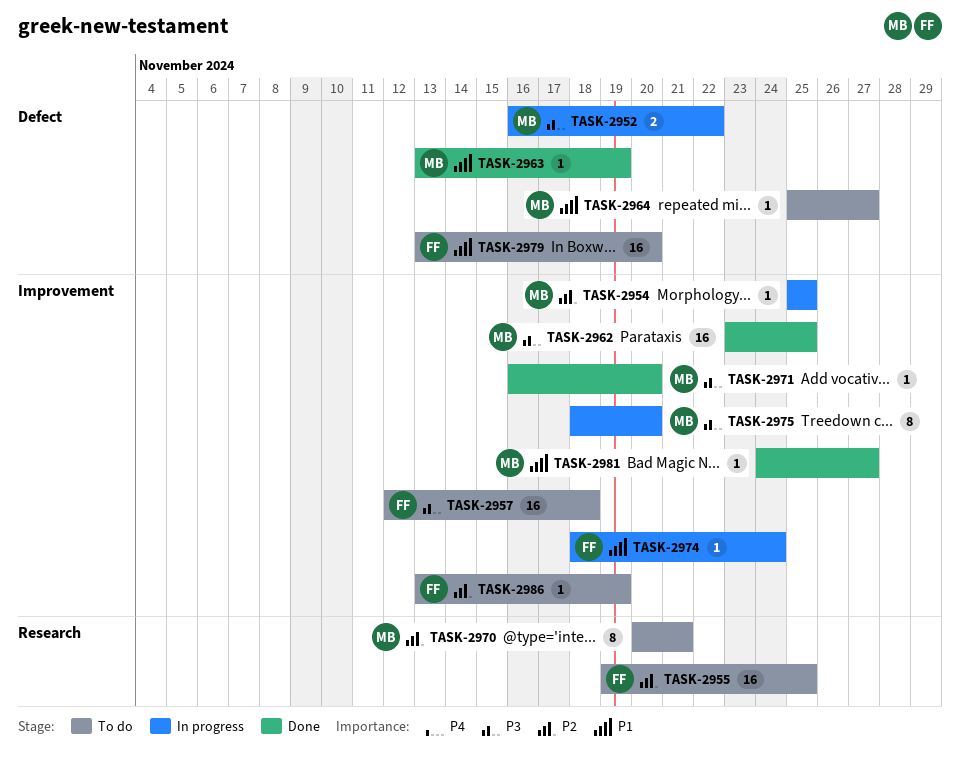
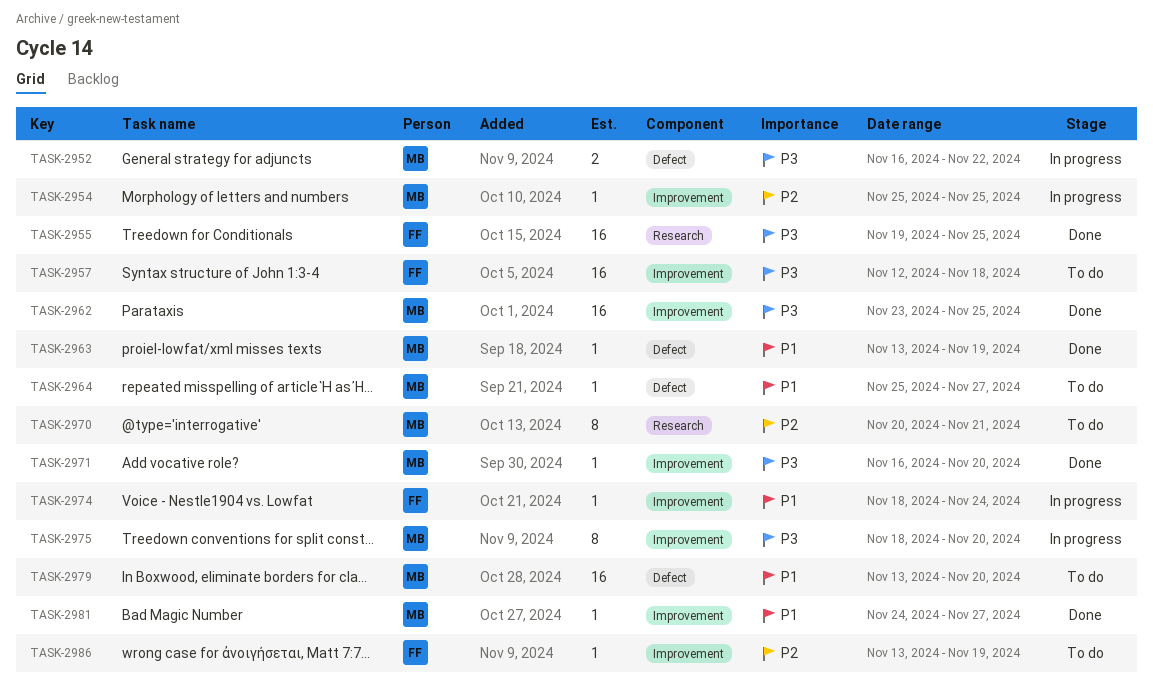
TASK-2955, status: To do -> Done
TASK-2955, priority: P2 -> P3
TASK-2979, owner: FF -> MB

